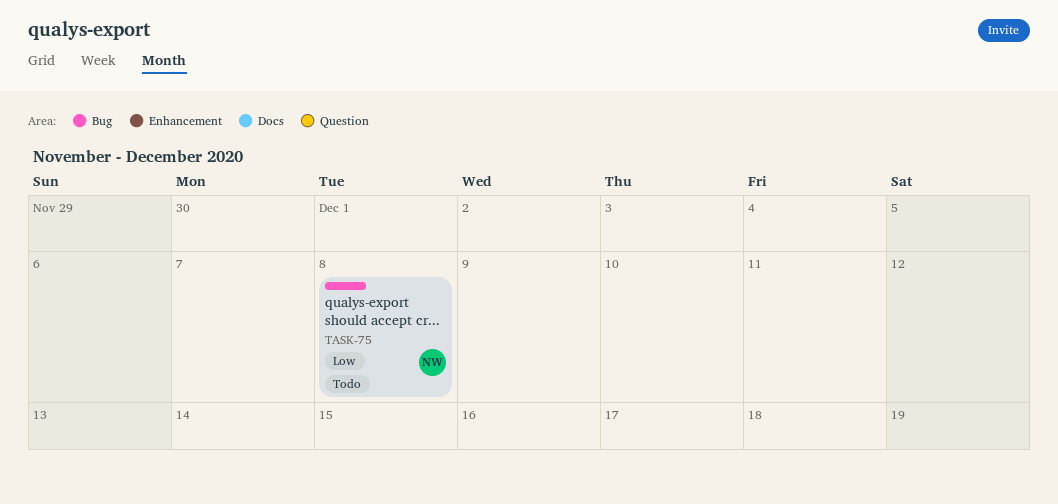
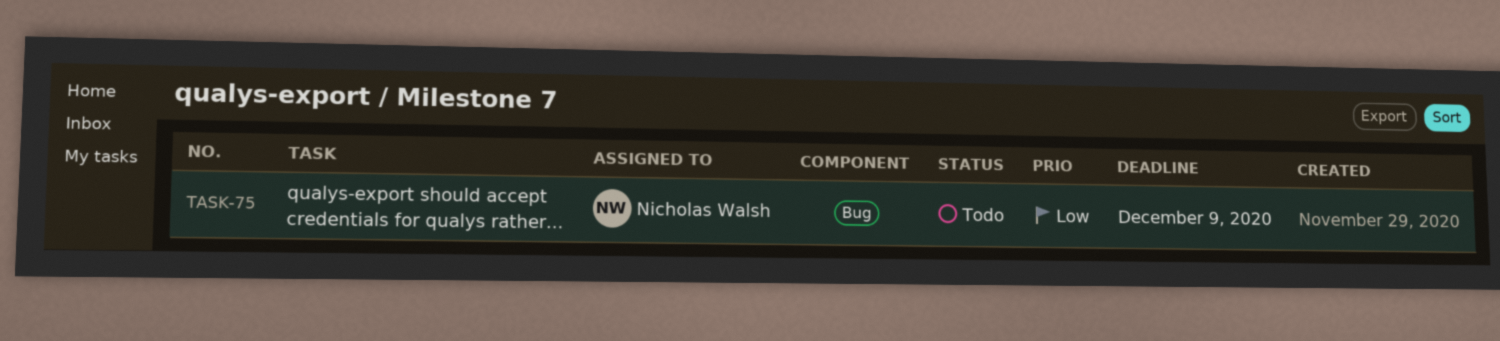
TASK-75, due: Dec 8 -> Dec 9

